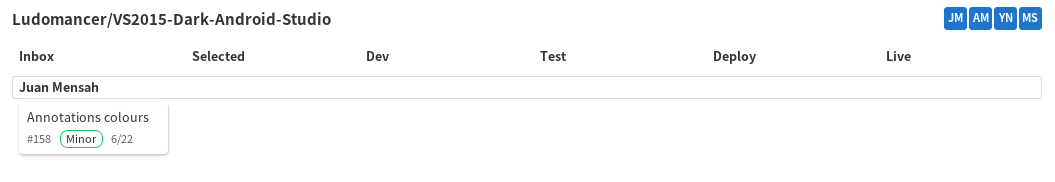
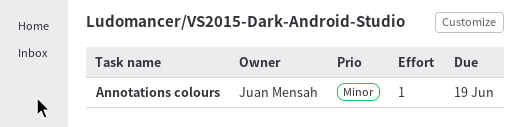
Annotations colours, due: Jun 22 -> Jun 19

